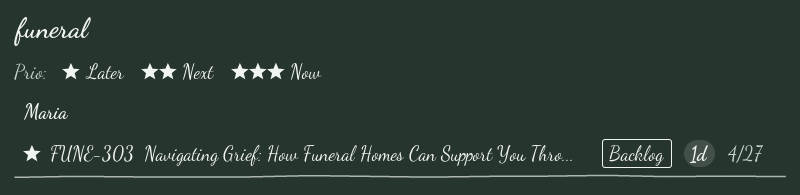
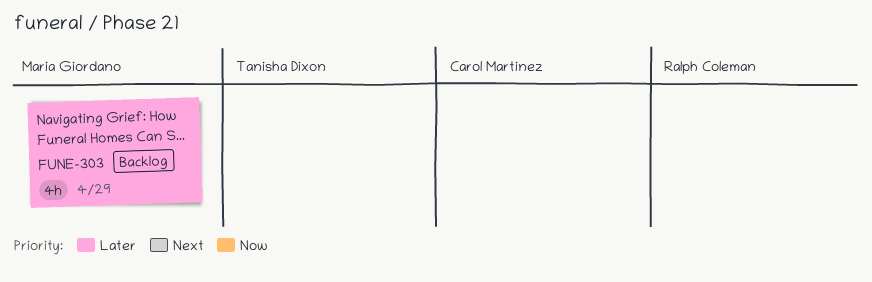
FUNE-303, estimate: 1d -> 4h
FUNE-303, due: Apr 27 -> Apr 29

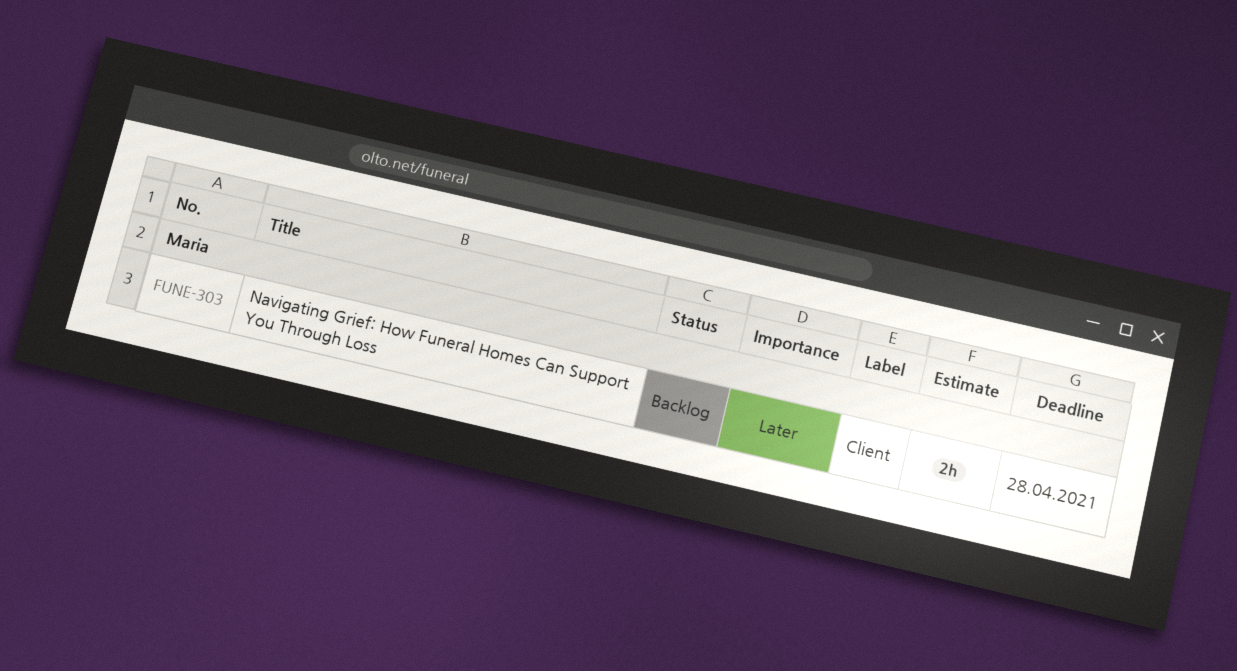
FUNE-303, estimate: 4h -> 2h
FUNE-303, due: Apr 29 -> Apr 28

